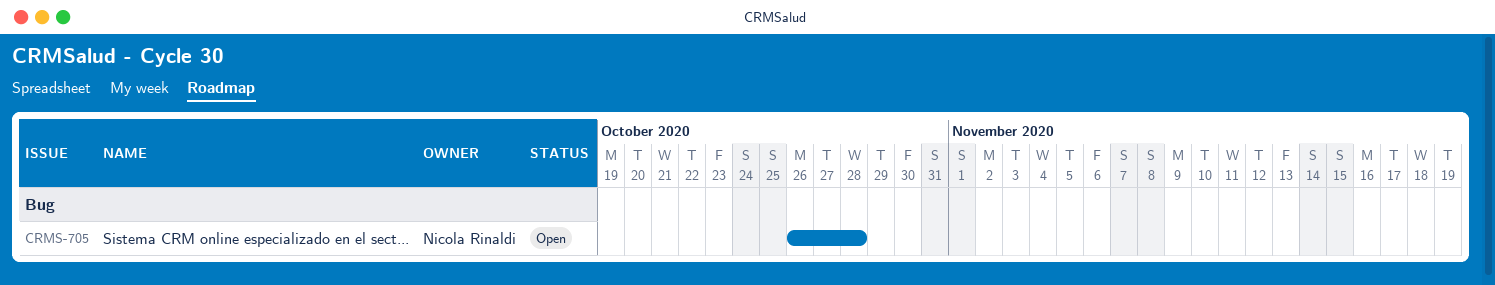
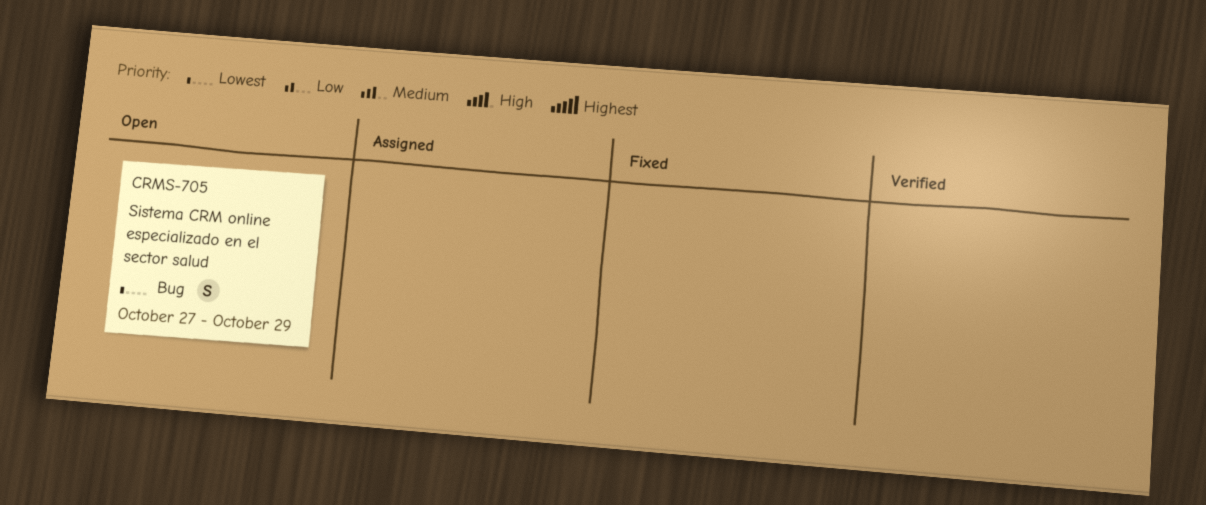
CRMS-705, start: Oct 26 -> Oct 27
CRMS-705, due: Oct 28 -> Oct 29

